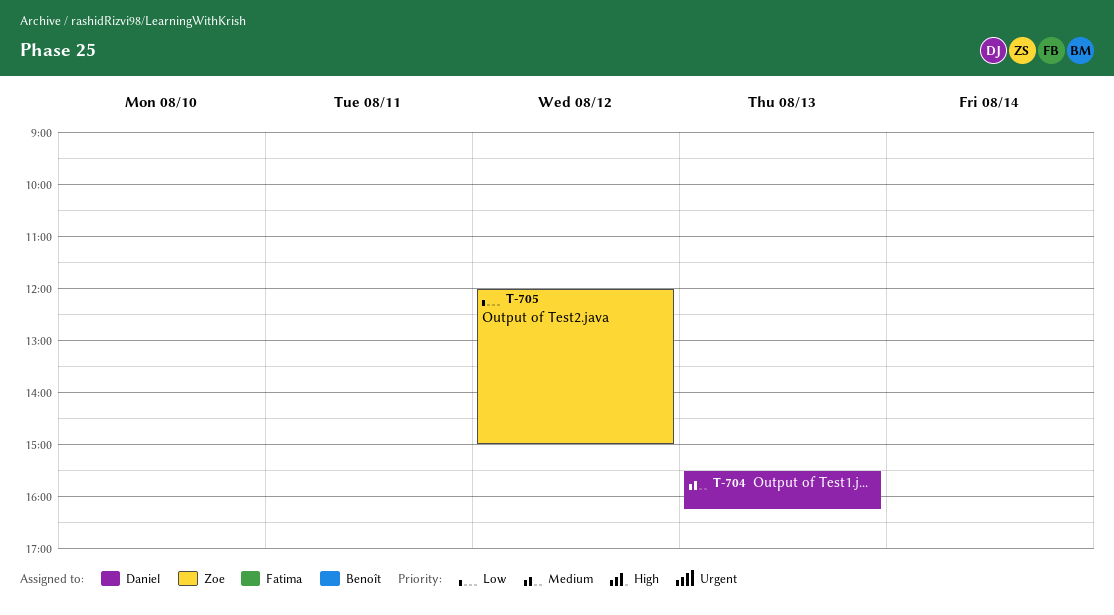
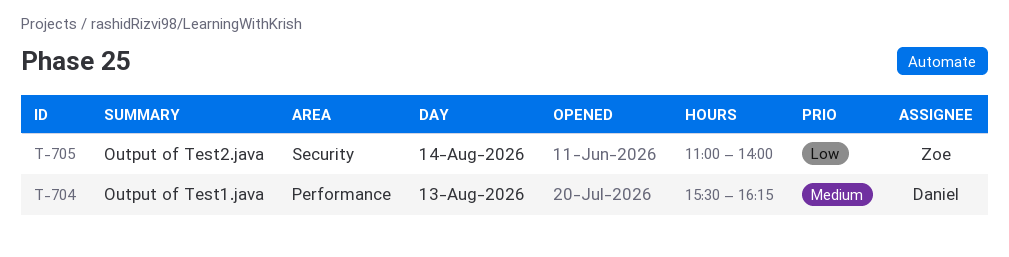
T-705, day: Aug 12 -> Aug 14
T-705, begins: 12:00 -> 11:00
T-705, ends: 15:00 -> 14:00

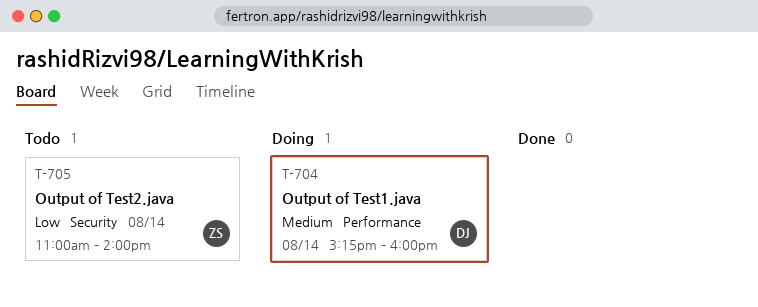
T-704, day: Aug 13 -> Aug 14
T-704, begins: 15:30 -> 15:15
T-704, ends: 16:15 -> 16:00

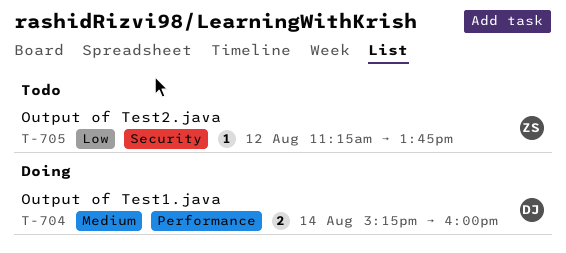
T-705, day: Aug 14 -> Aug 12
T-705, begins: 11:00 -> 11:15
T-705, ends: 14:00 -> 13:45

